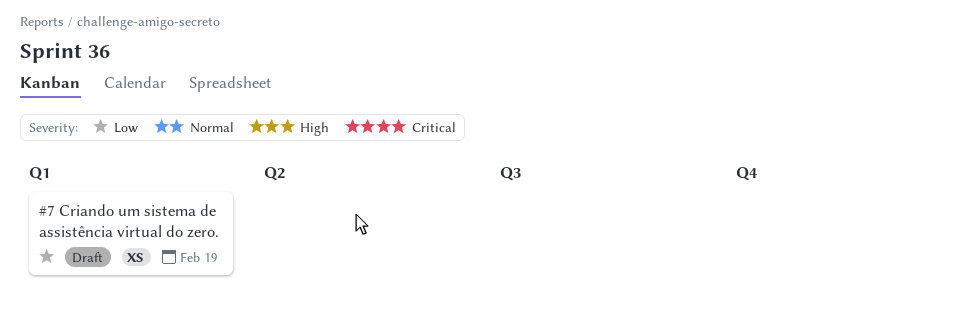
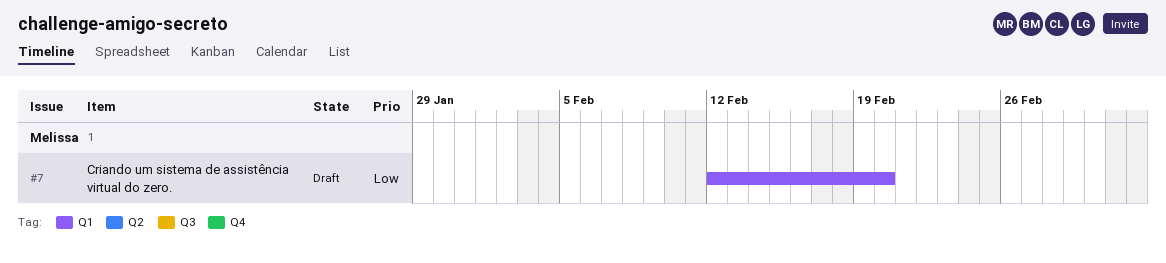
#7, due: Feb 19 -> Feb 20

